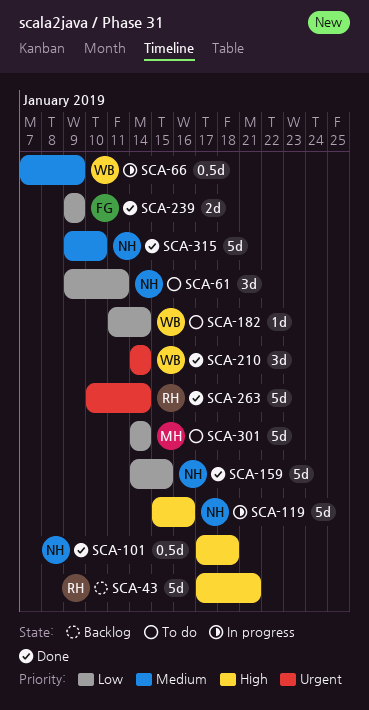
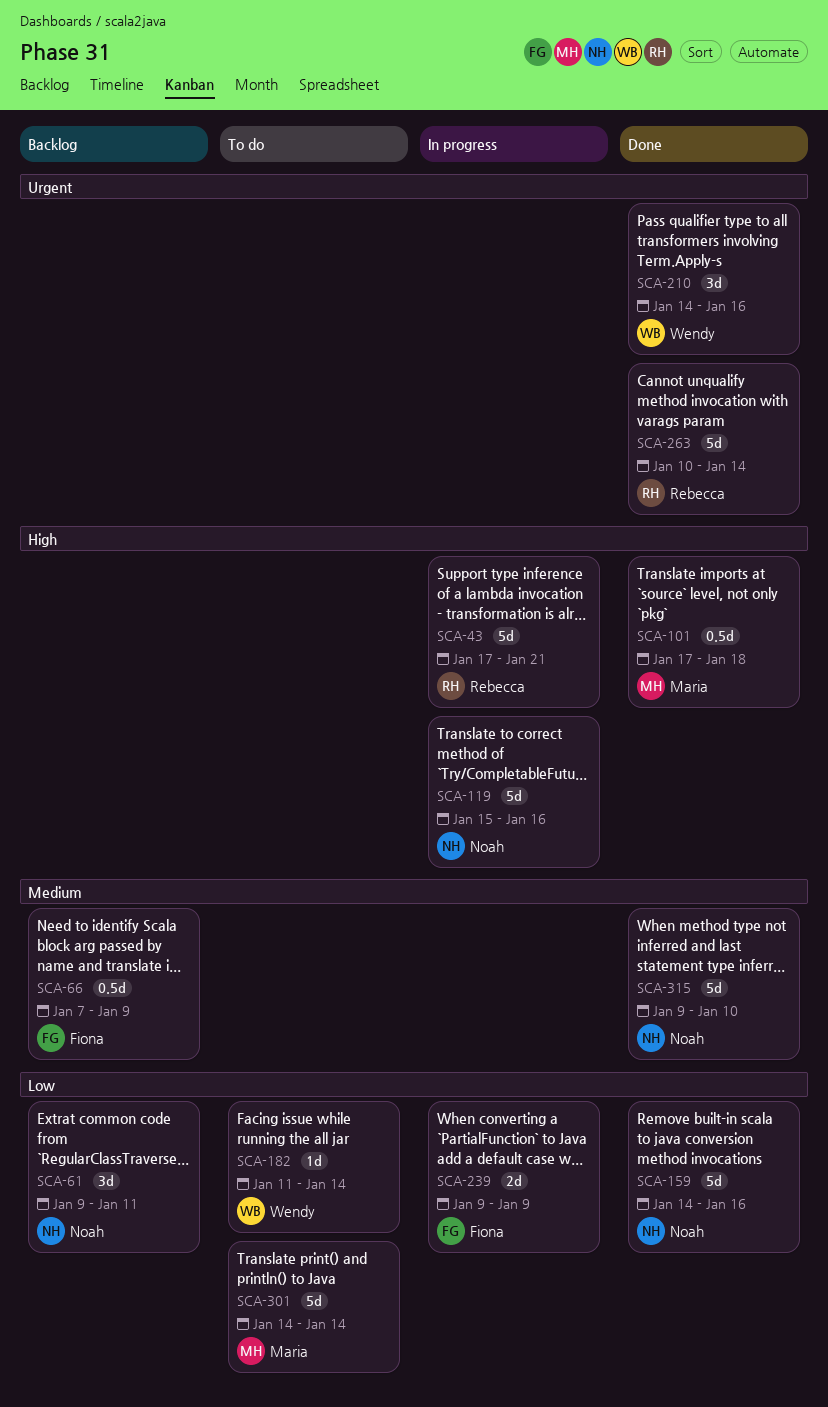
SCA-43, status: Backlog -> In progress
SCA-61, status: To do -> Backlog
SCA-66, status: In progress -> Backlog
SCA-66, owner: Wendy -> Fiona
SCA-101, owner: Noah -> Maria
SCA-159, due: Jan 15 -> Jan 16
SCA-210, due: Jan 14 -> Jan 16
SCA-239, status: Done -> In progress

